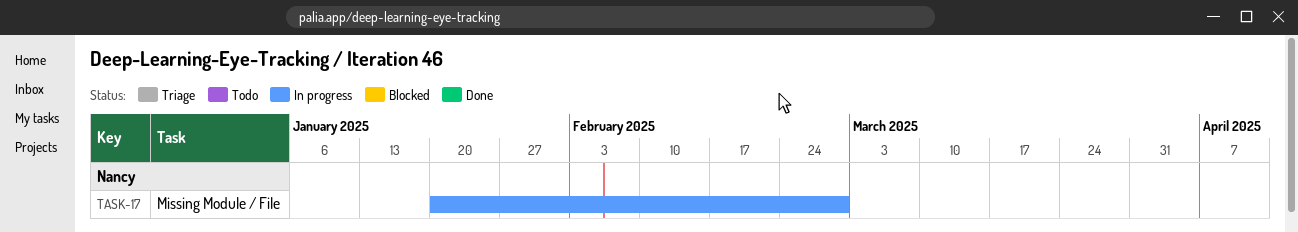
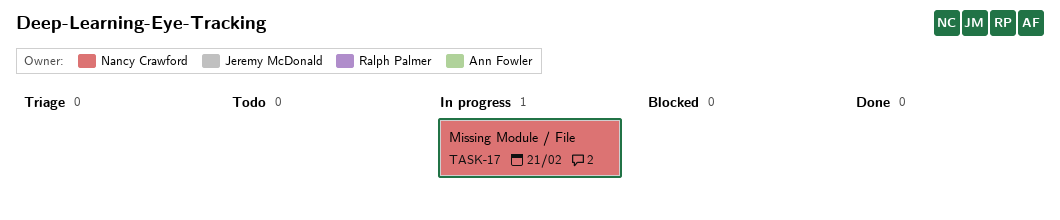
TASK-17, due: Feb 28 -> Feb 21

